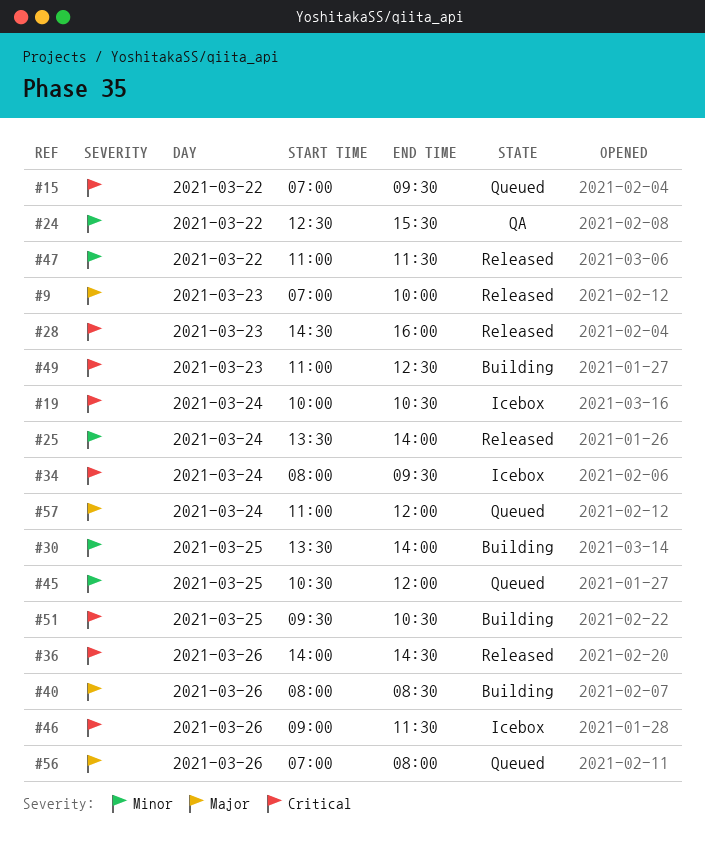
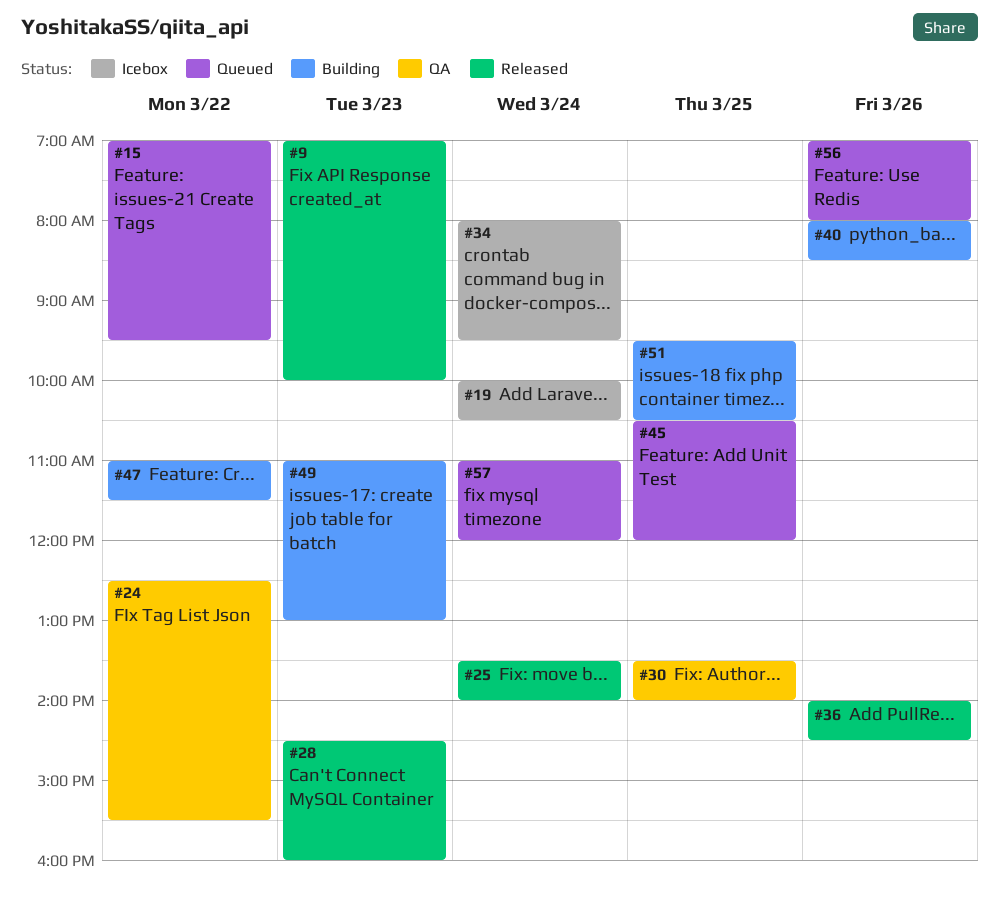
#30, status: Building -> QA
#46: present -> none
#47, status: Released -> Building
#49, ends: 12:30 -> 13:00

